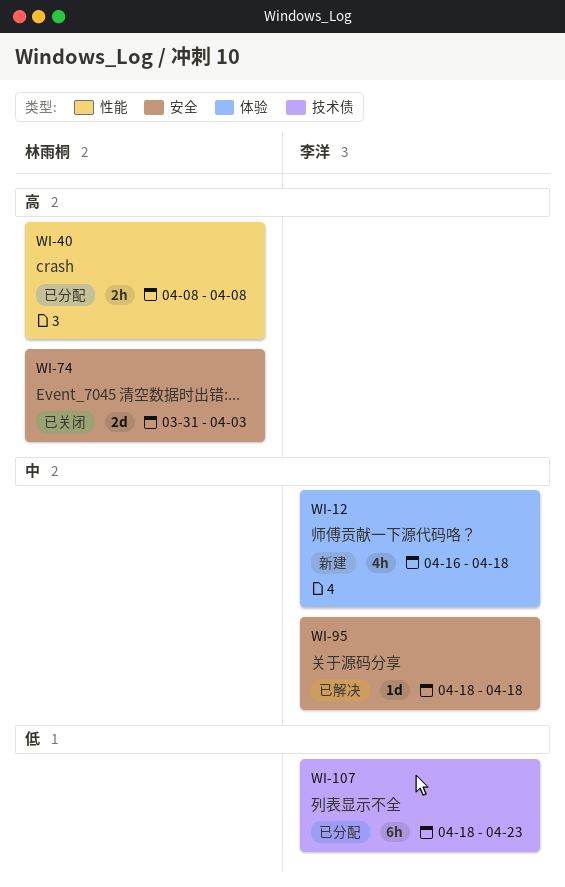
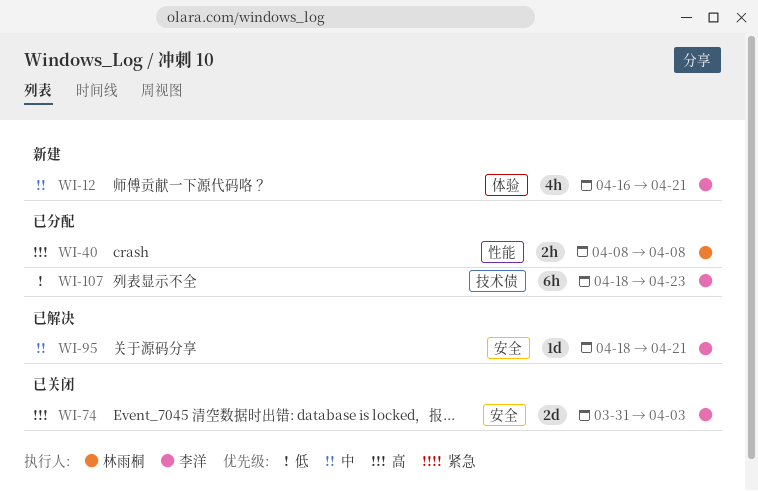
WI-12, due: Apr 18 -> Apr 21
WI-74, owner: 林雨桐 -> 李洋
WI-95, due: Apr 18 -> Apr 21

